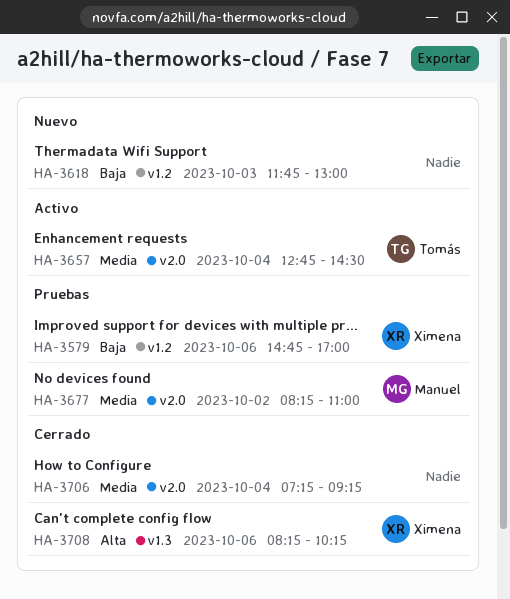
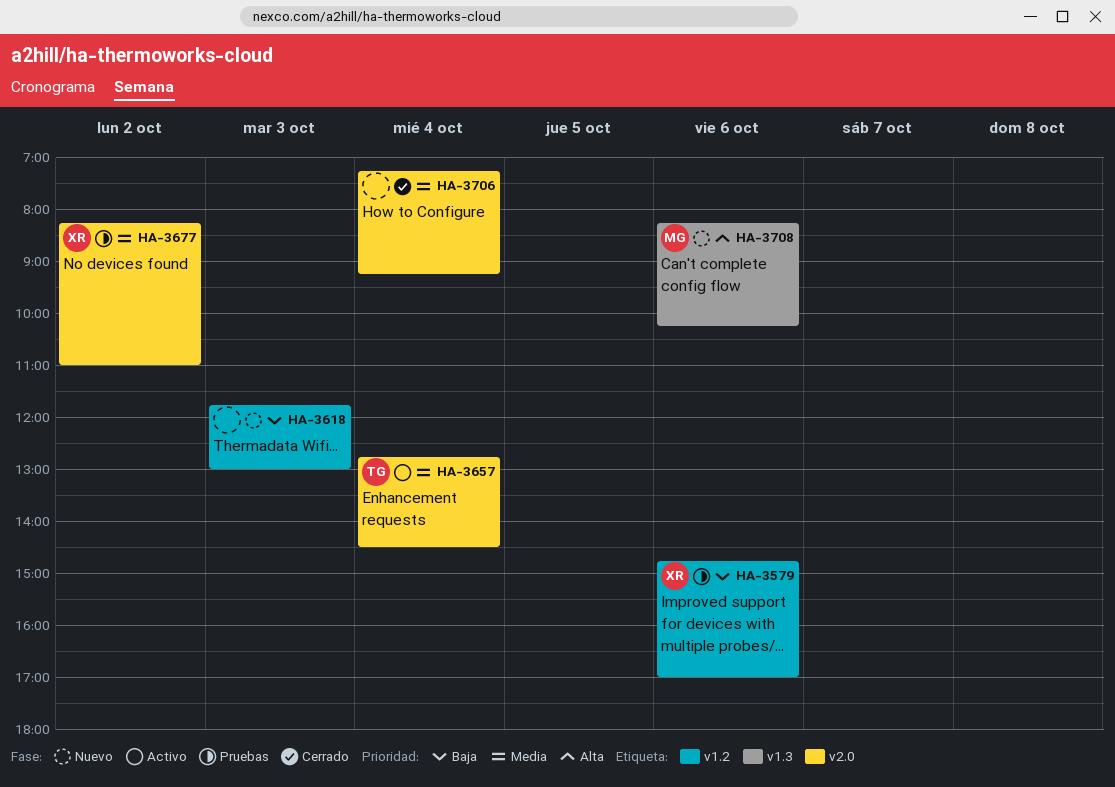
HA-3677, owner: Manuel -> Ximena
HA-3708, status: Cerrado -> Nuevo
HA-3708, owner: Ximena -> Manuel

